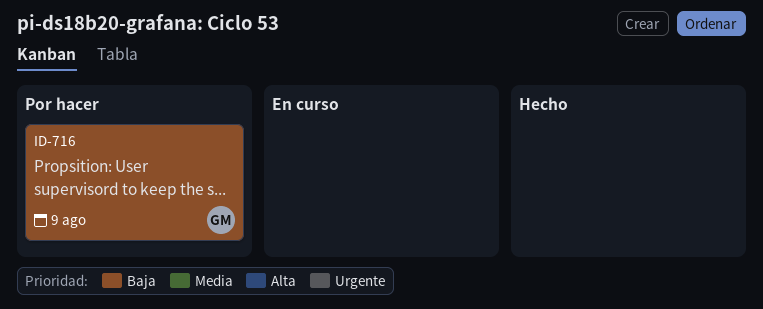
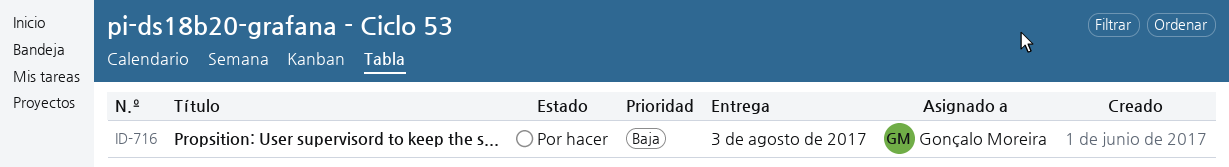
ID-716, due: Aug 9 -> Aug 3

